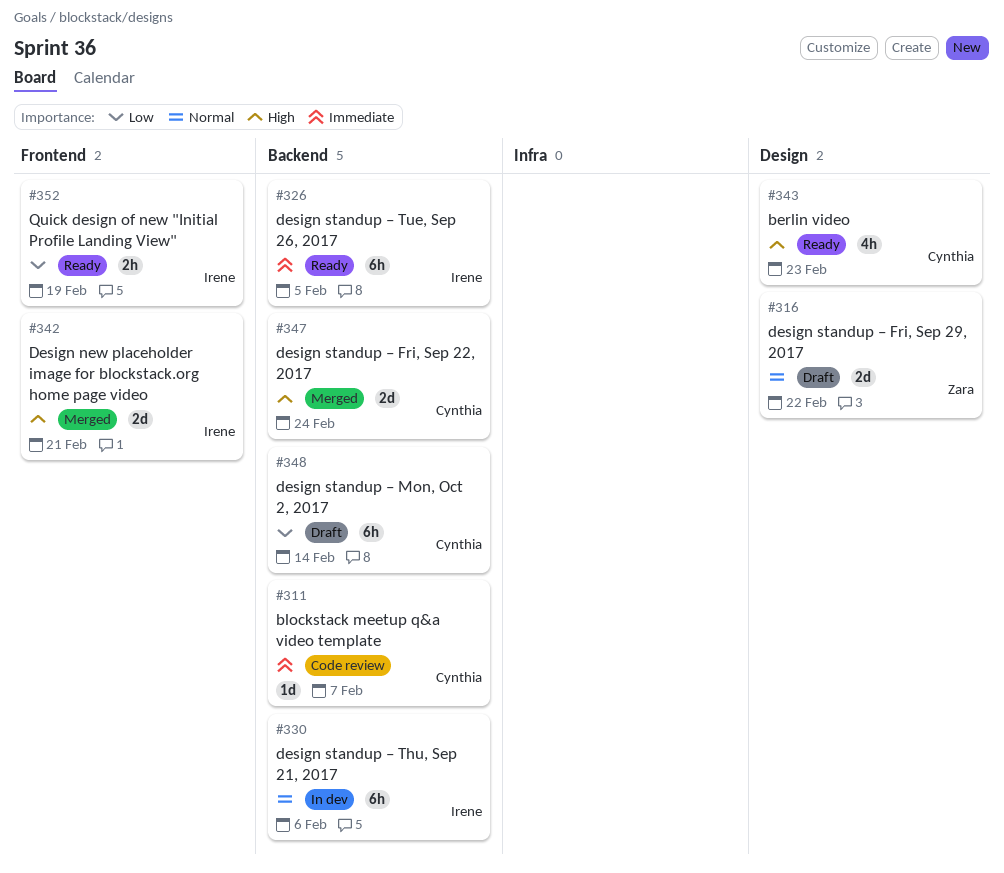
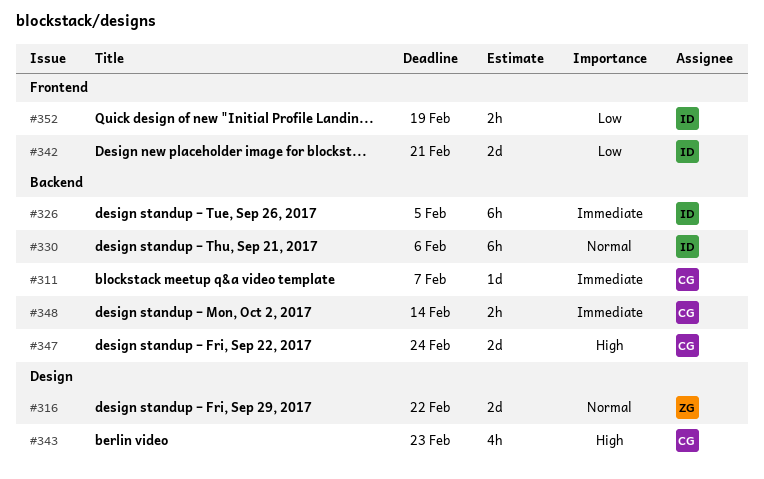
#342, priority: High -> Low
#348, priority: Low -> Immediate
#348, estimate: 6h -> 2h

